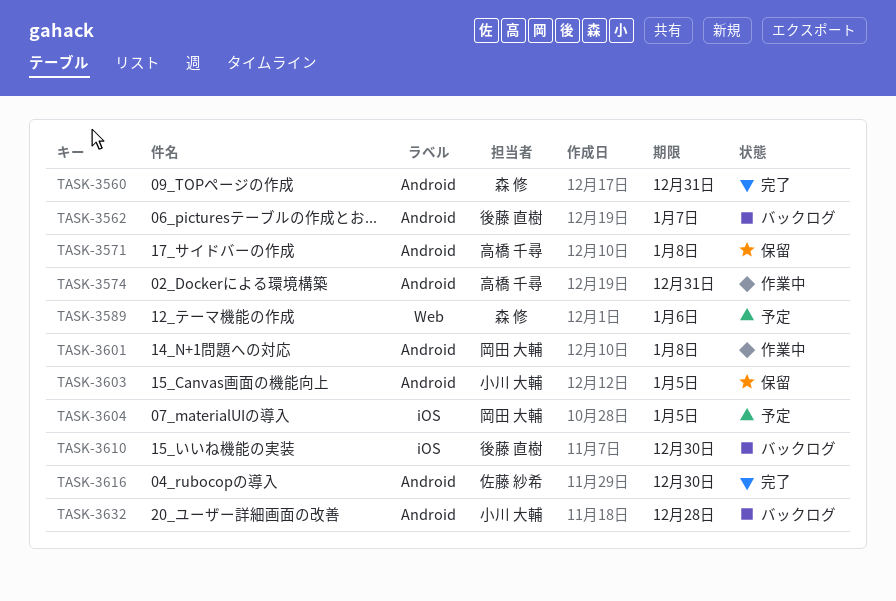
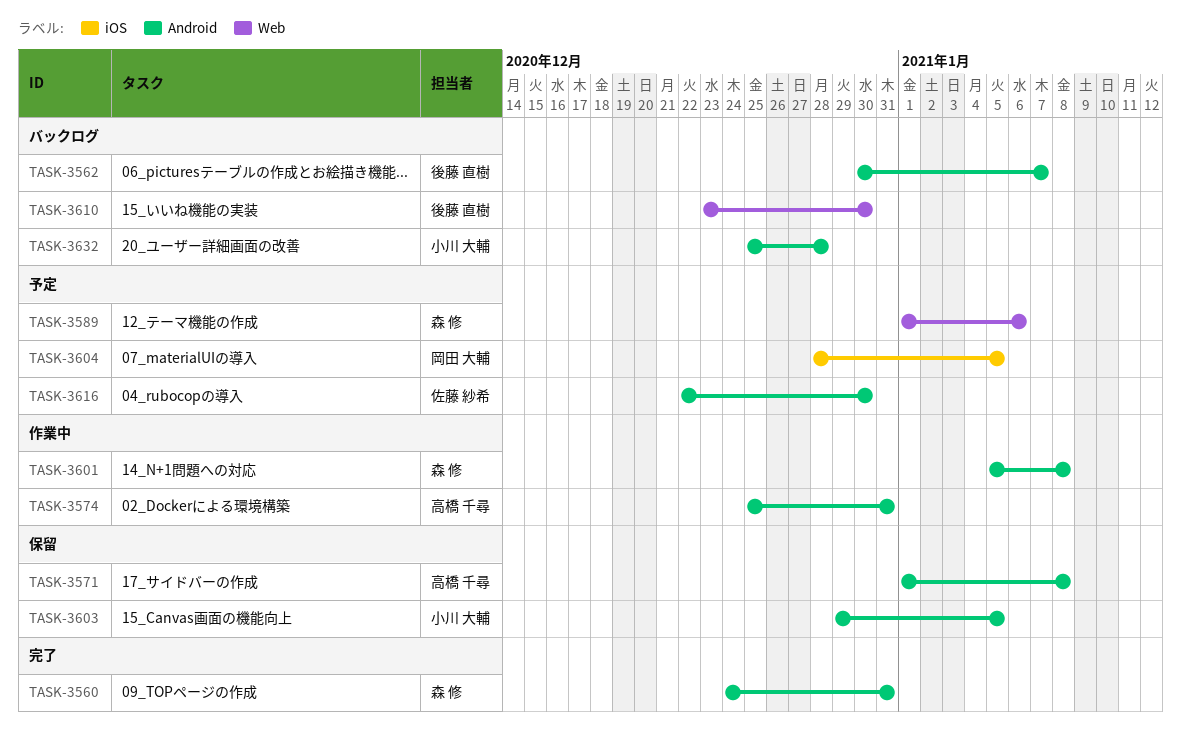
TASK-3601, owner: 岡田 大輔 -> 森 修
TASK-3610, label: iOS -> Web
TASK-3616, status: 完了 -> 予定

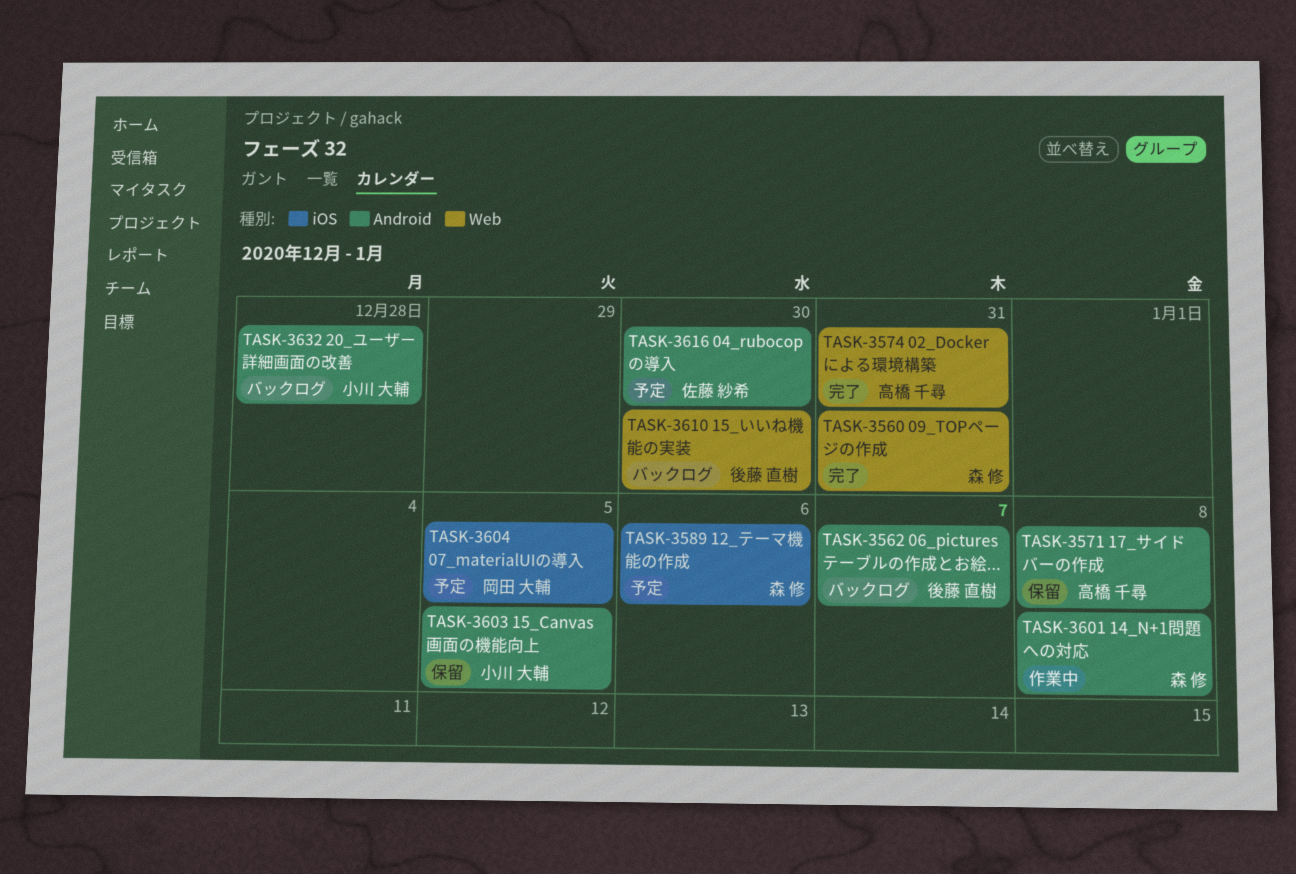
TASK-3560, label: Android -> Web
TASK-3574, status: 作業中 -> 完了
TASK-3574, label: Android -> Web
TASK-3589, label: Web -> iOS

